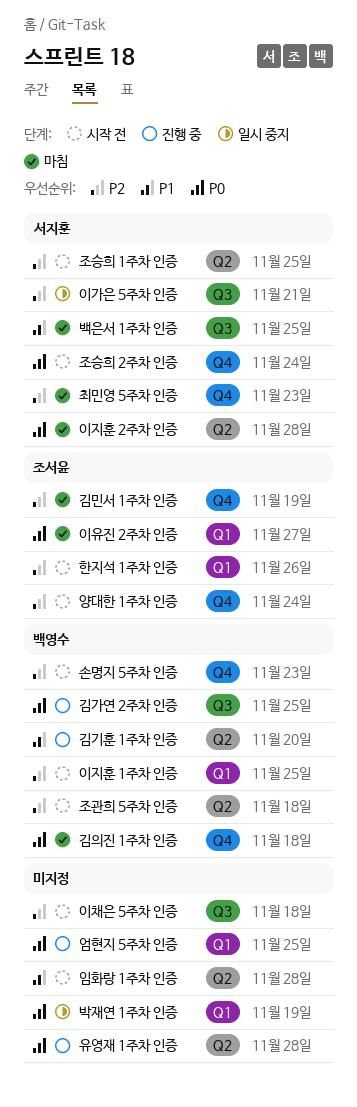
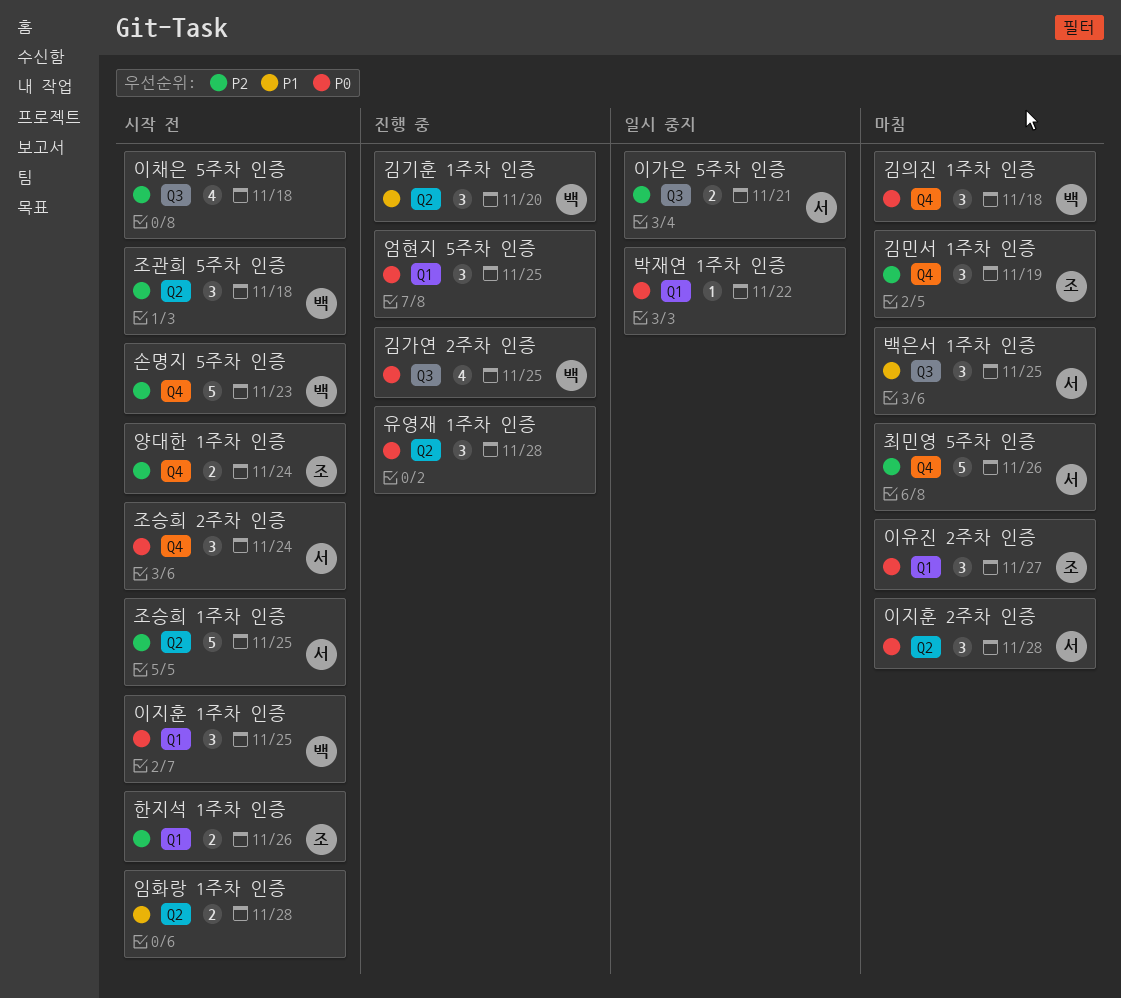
박재연 1주차 인증, due: Nov 19 -> Nov 22
이지훈 1주차 인증, priority: P2 -> P0
최민영 5주차 인증, due: Nov 23 -> Nov 26

